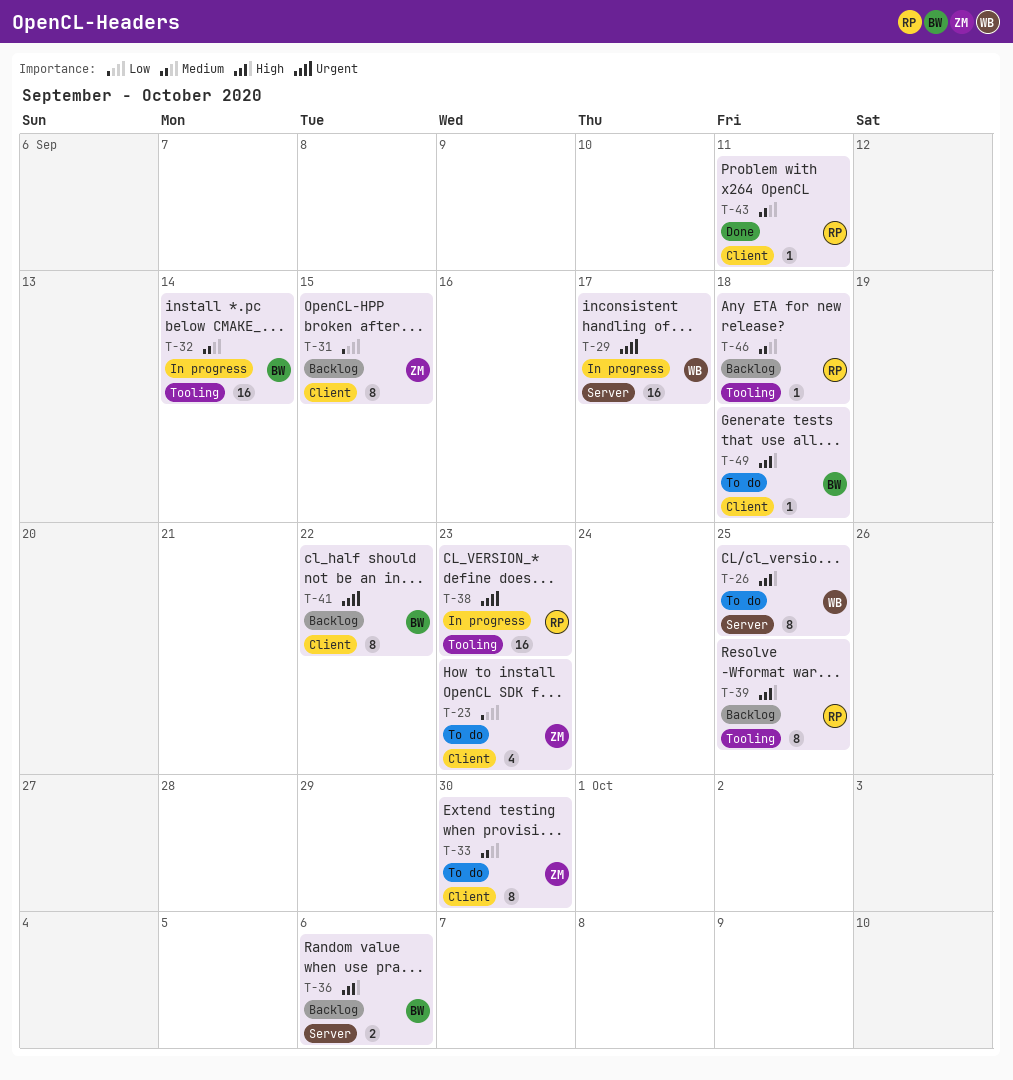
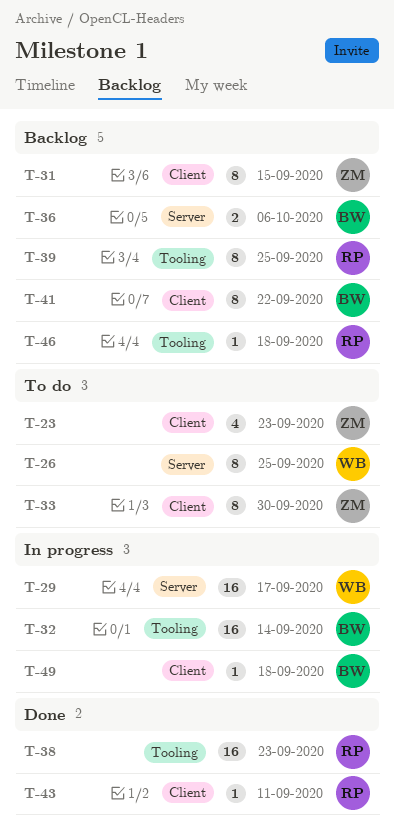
T-38, status: In progress -> Done
T-49, status: To do -> In progress

